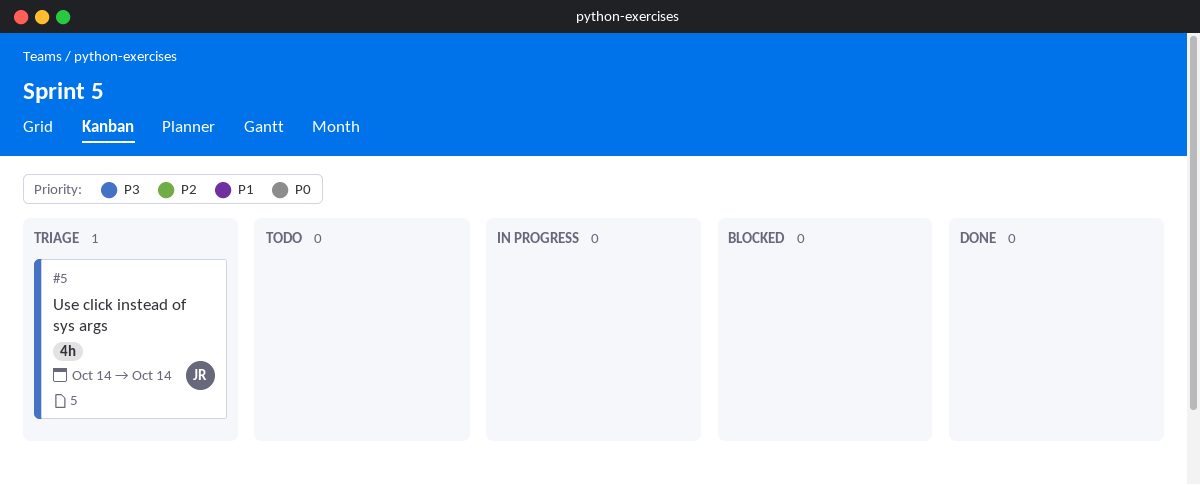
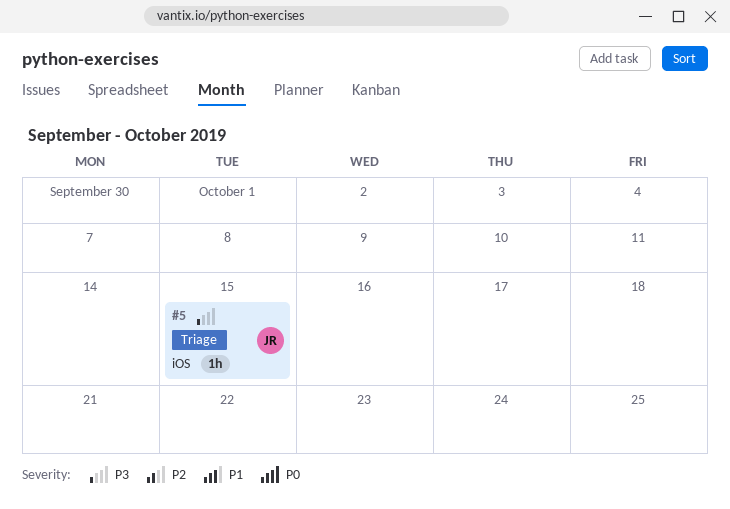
#5, estimate: 4h -> 1h
#5, due: Oct 14 -> Oct 15

